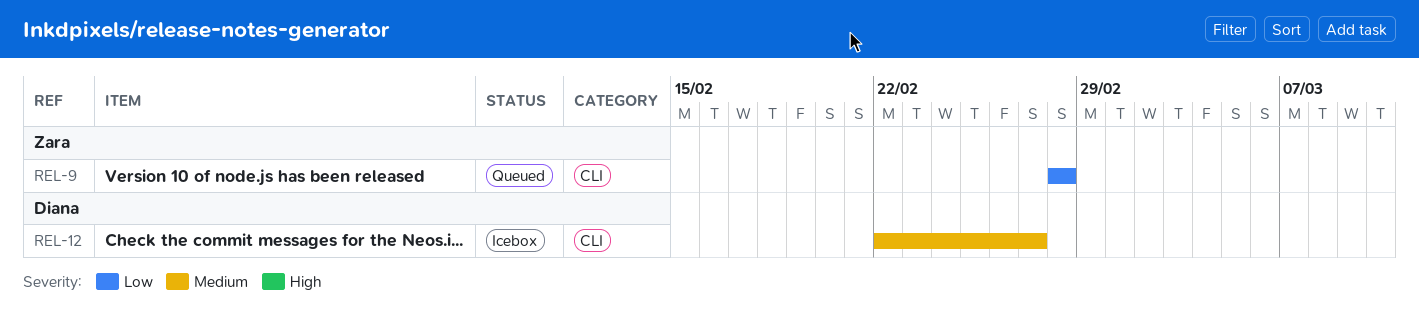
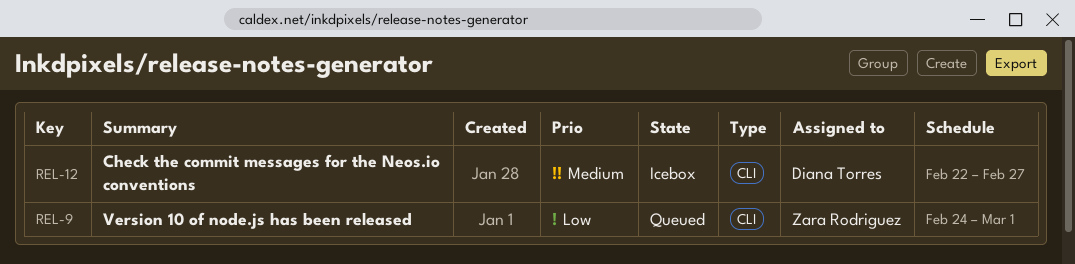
REL-9, start: Feb 28 -> Feb 24
REL-9, due: Feb 28 -> Mar 1

